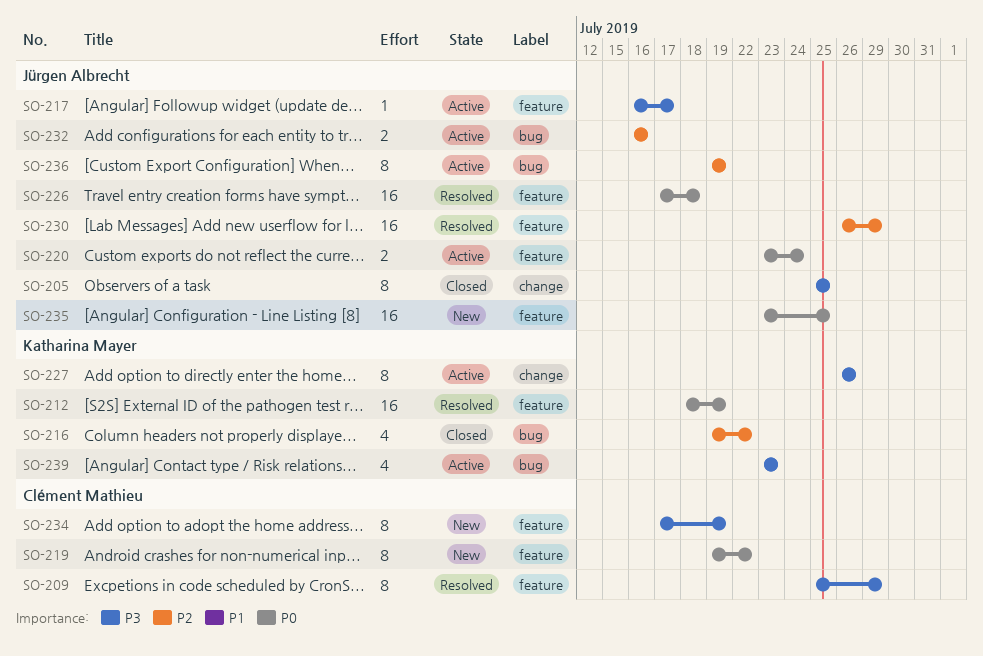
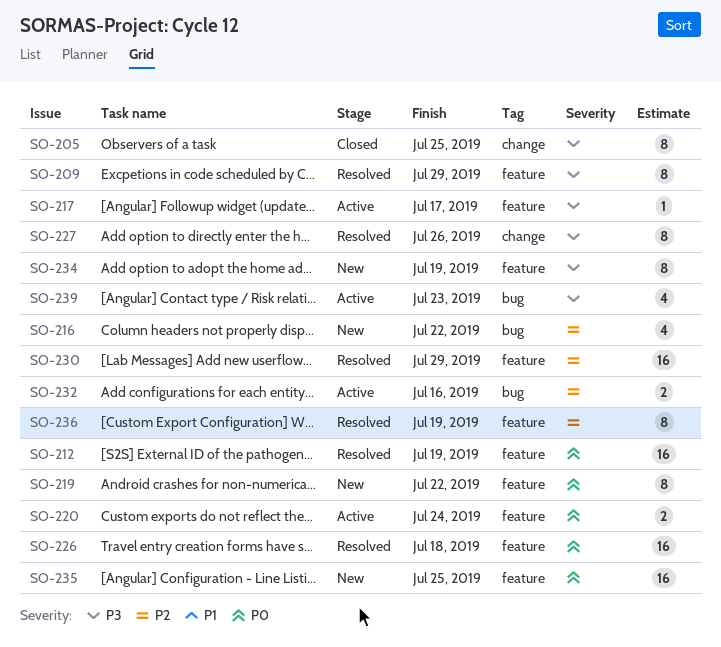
SO-216, status: Closed -> New
SO-227, status: Active -> Resolved
SO-236, status: Active -> Resolved
SO-236, label: bug -> feature

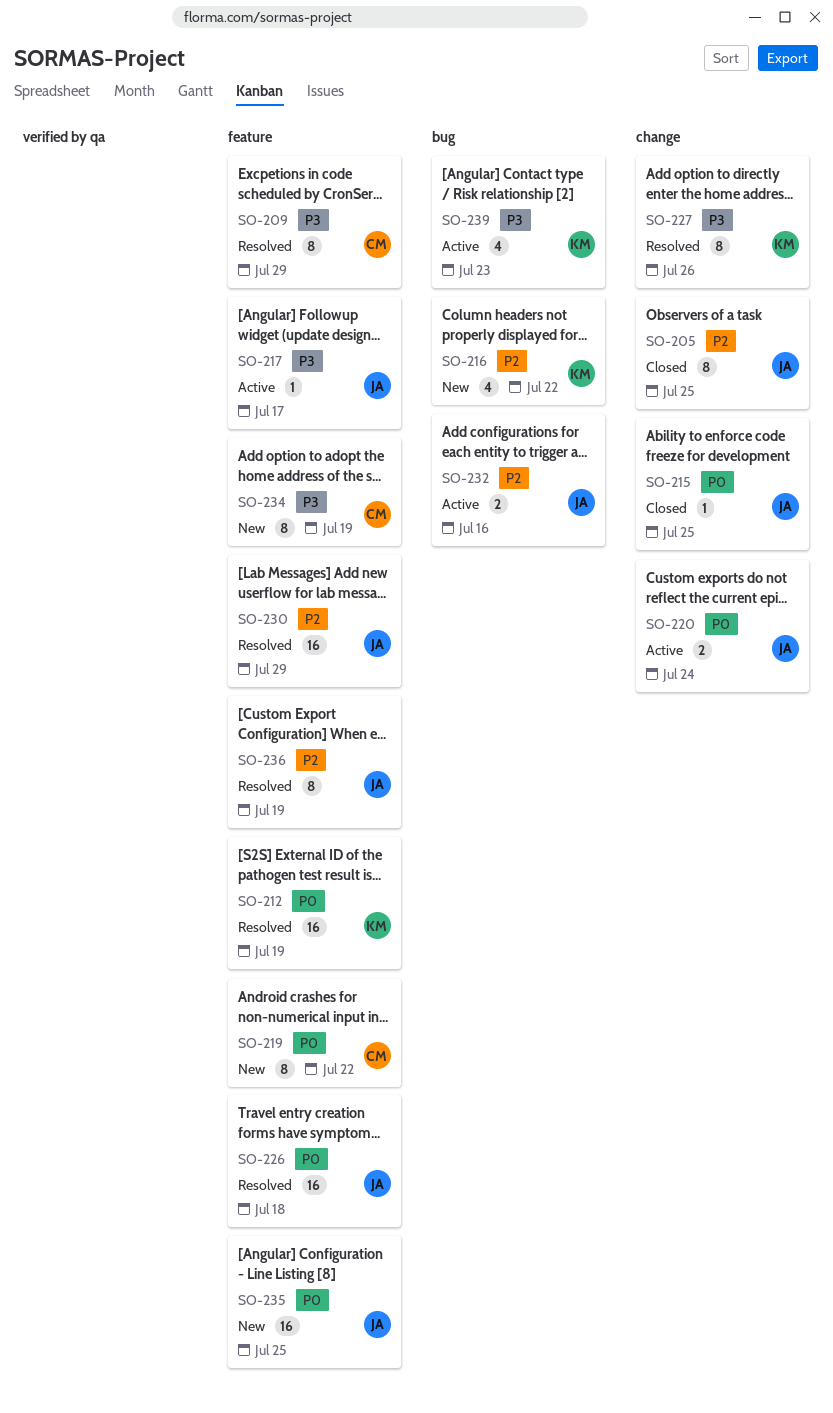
SO-205, priority: P3 -> P2
SO-215: none -> present
SO-220, label: feature -> change

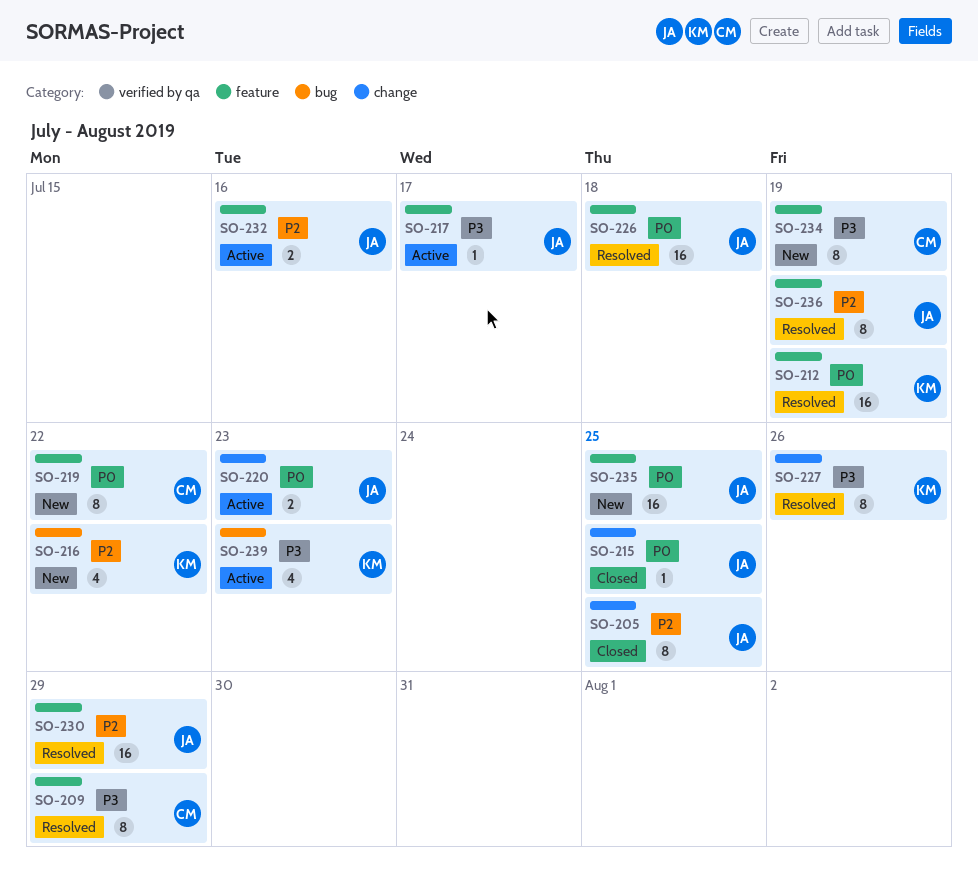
SO-220, due: Jul 24 -> Jul 23
SO-232, label: bug -> feature

